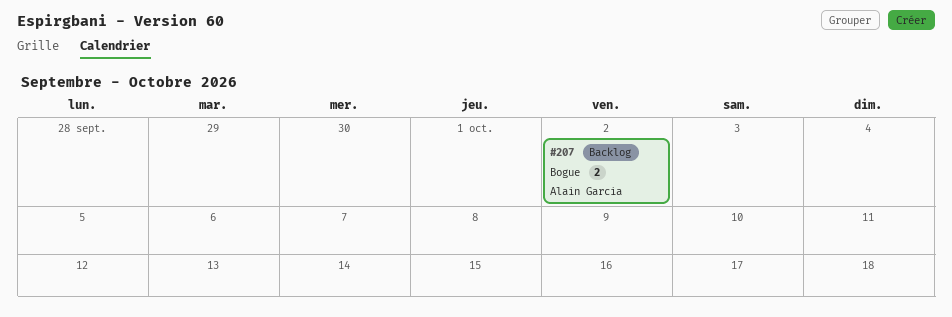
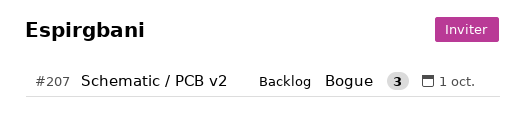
#207, estimate: 2 -> 3
#207, due: Oct 2 -> Oct 1

